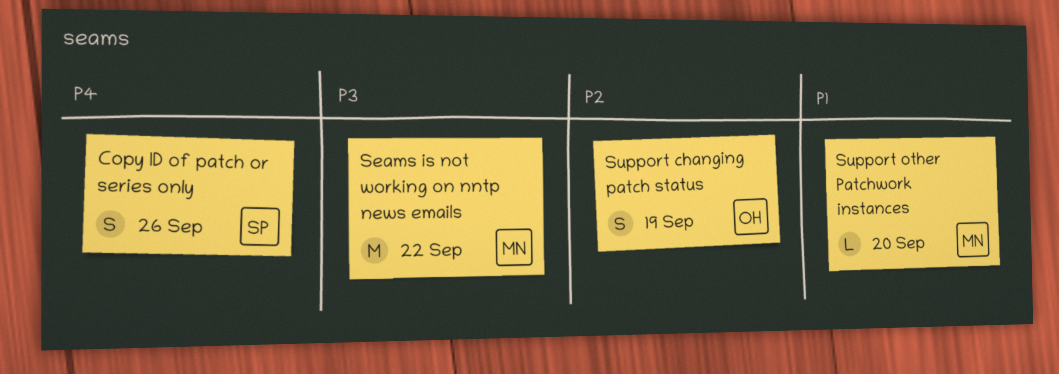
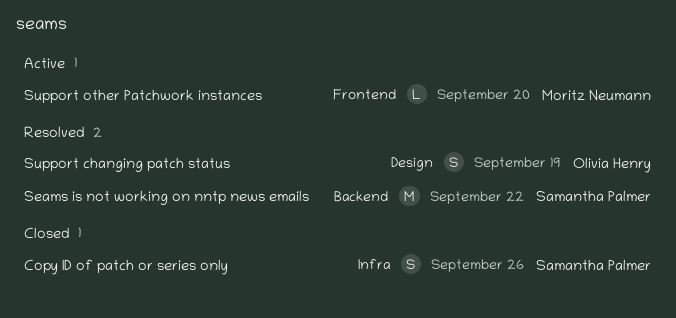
Seams is not working on nntp news emails, owner: Moritz Neumann -> Samantha Palmer

